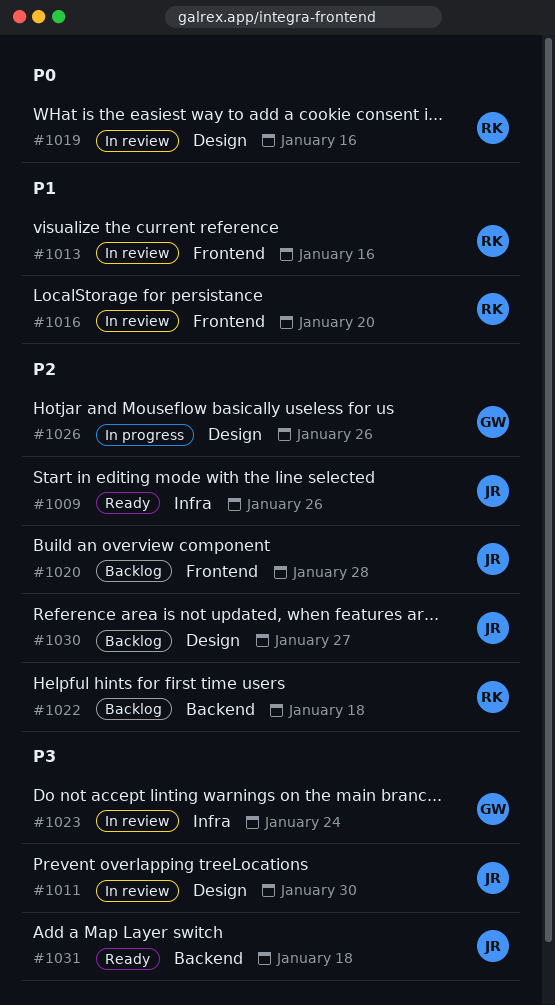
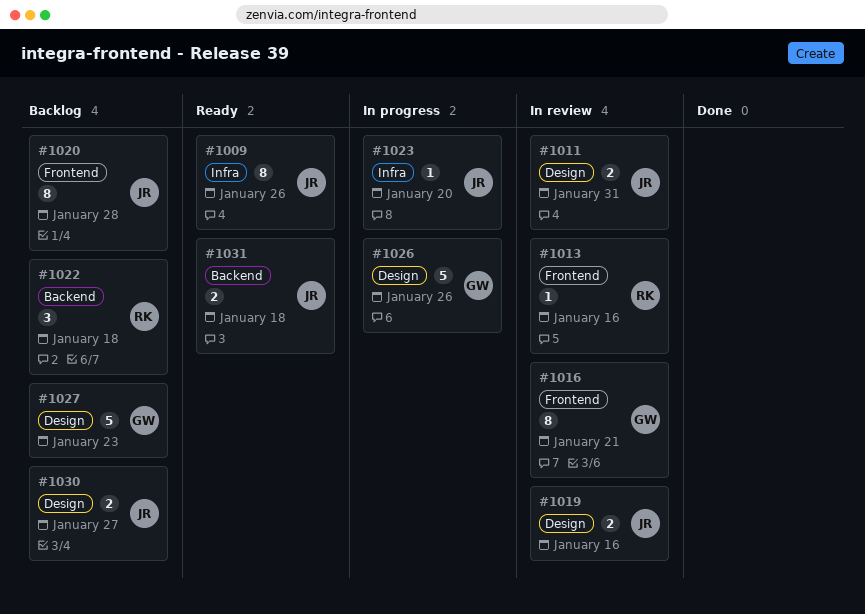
#1011, due: Jan 30 -> Jan 31
#1016, owner: RK -> GW
#1016, due: Jan 20 -> Jan 21
#1019, owner: RK -> JR
#1023, status: In review -> In progress
#1023, owner: GW -> JR
#1023, due: Jan 24 -> Jan 20
#1027: none -> present

